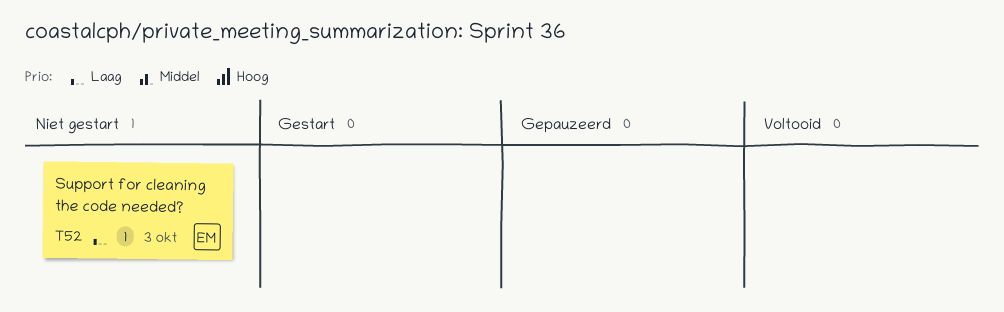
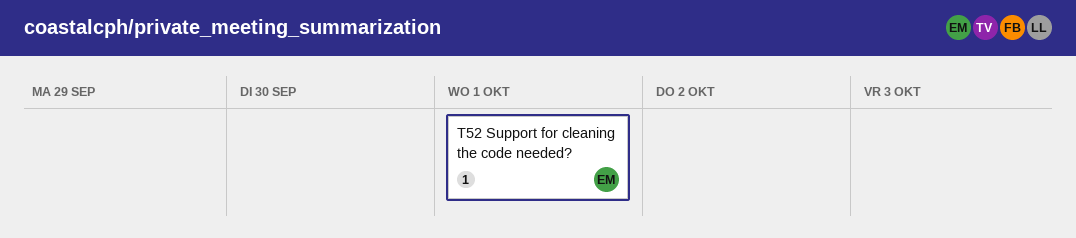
T52, due: Oct 3 -> Oct 1

